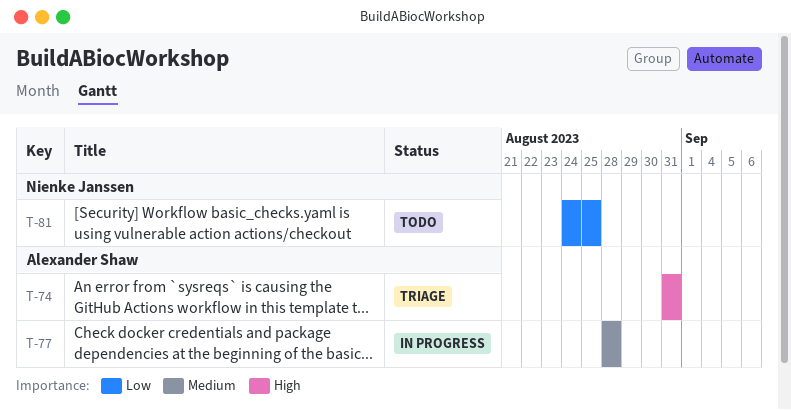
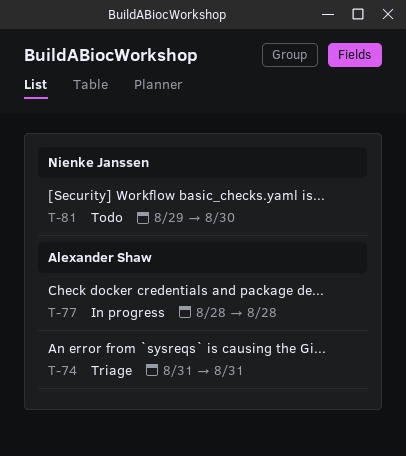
T-81, start: Aug 24 -> Aug 29
T-81, due: Aug 25 -> Aug 30

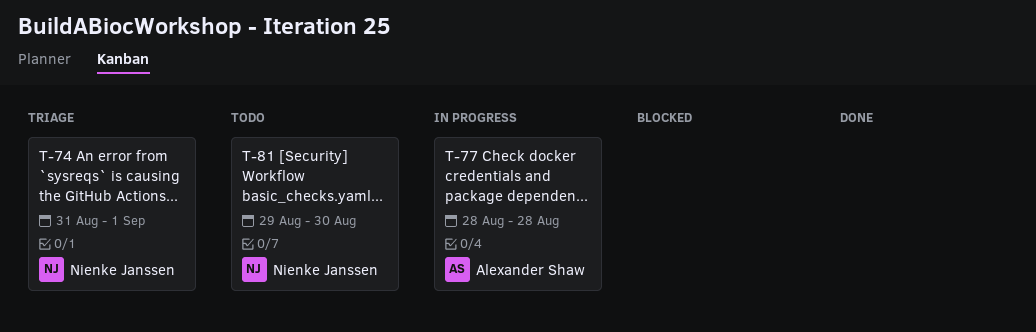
T-74, owner: Alexander Shaw -> Nienke Janssen
T-74, due: Aug 31 -> Sep 1

